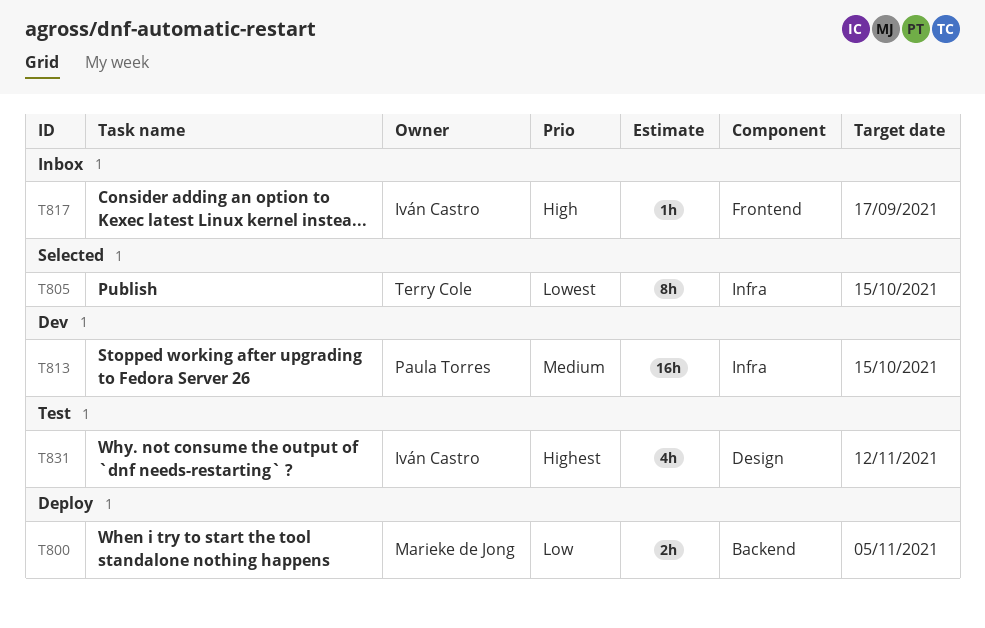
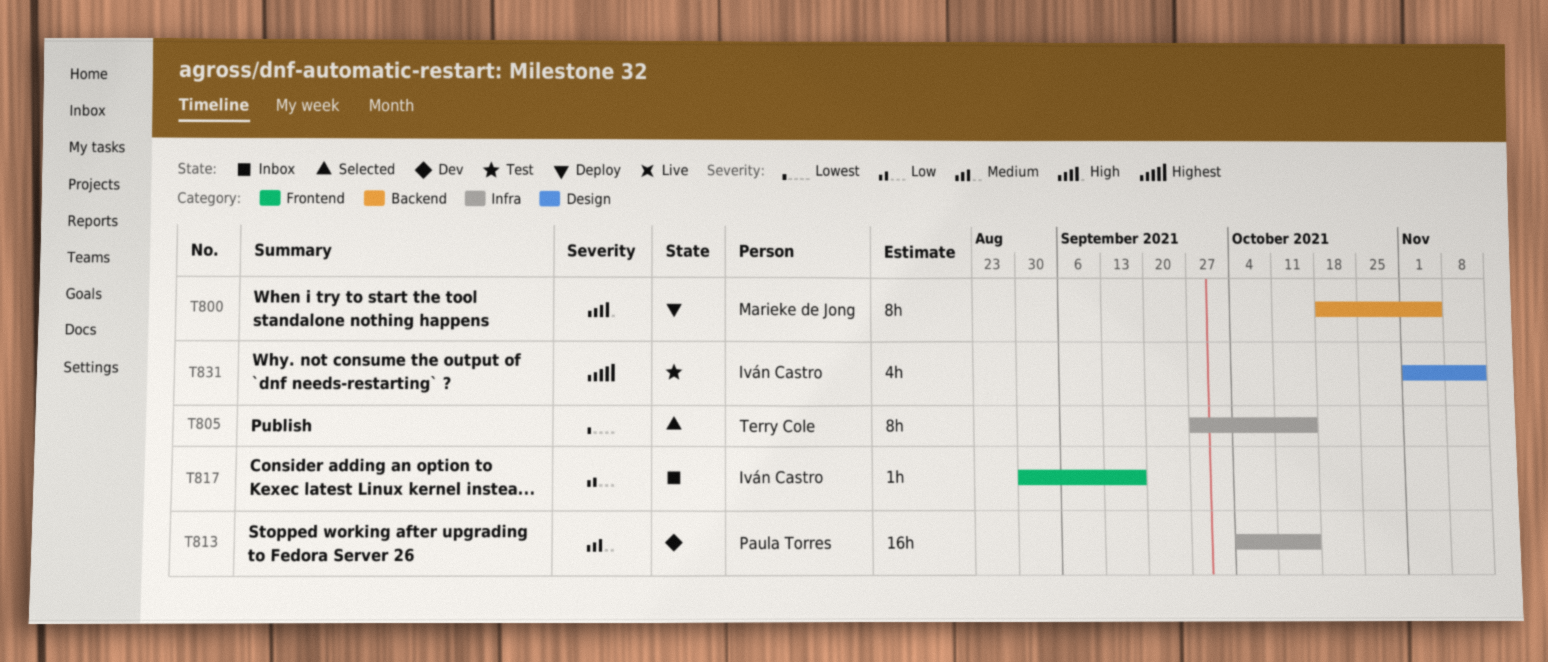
T800, priority: Low -> High
T800, estimate: 2h -> 8h
T817, priority: High -> Low

